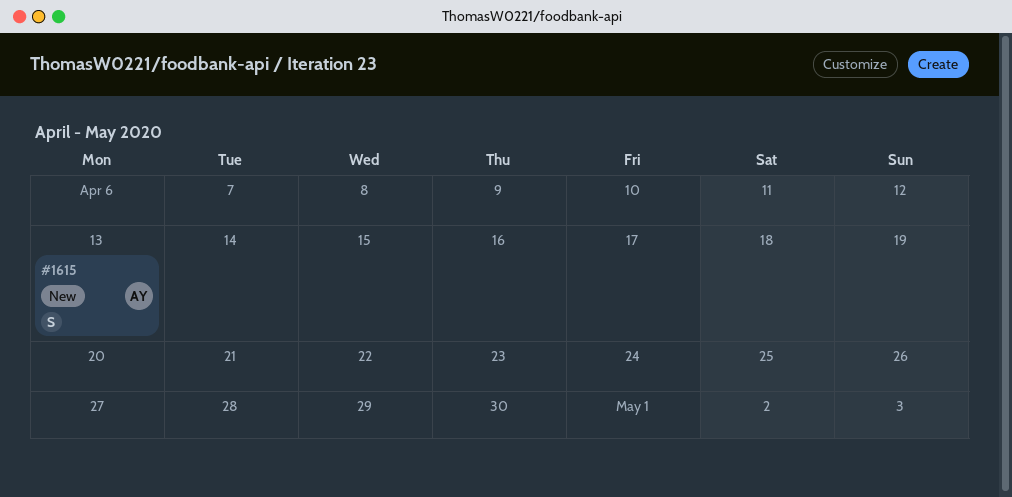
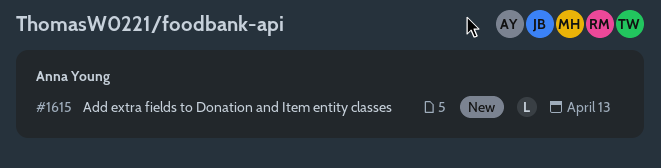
#1615, estimate: S -> L

